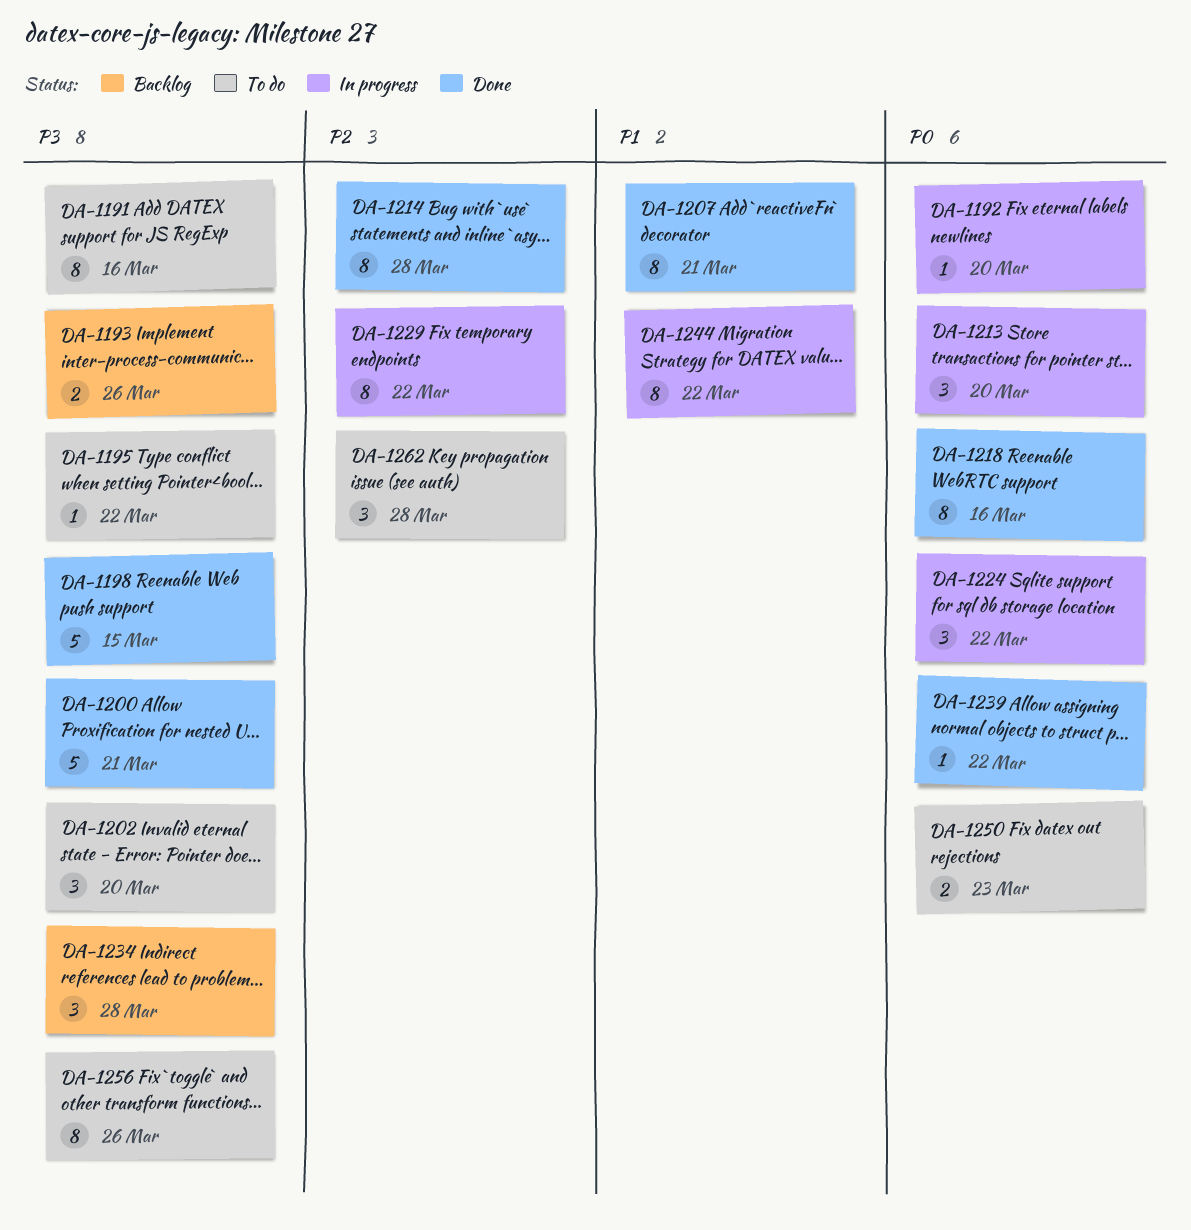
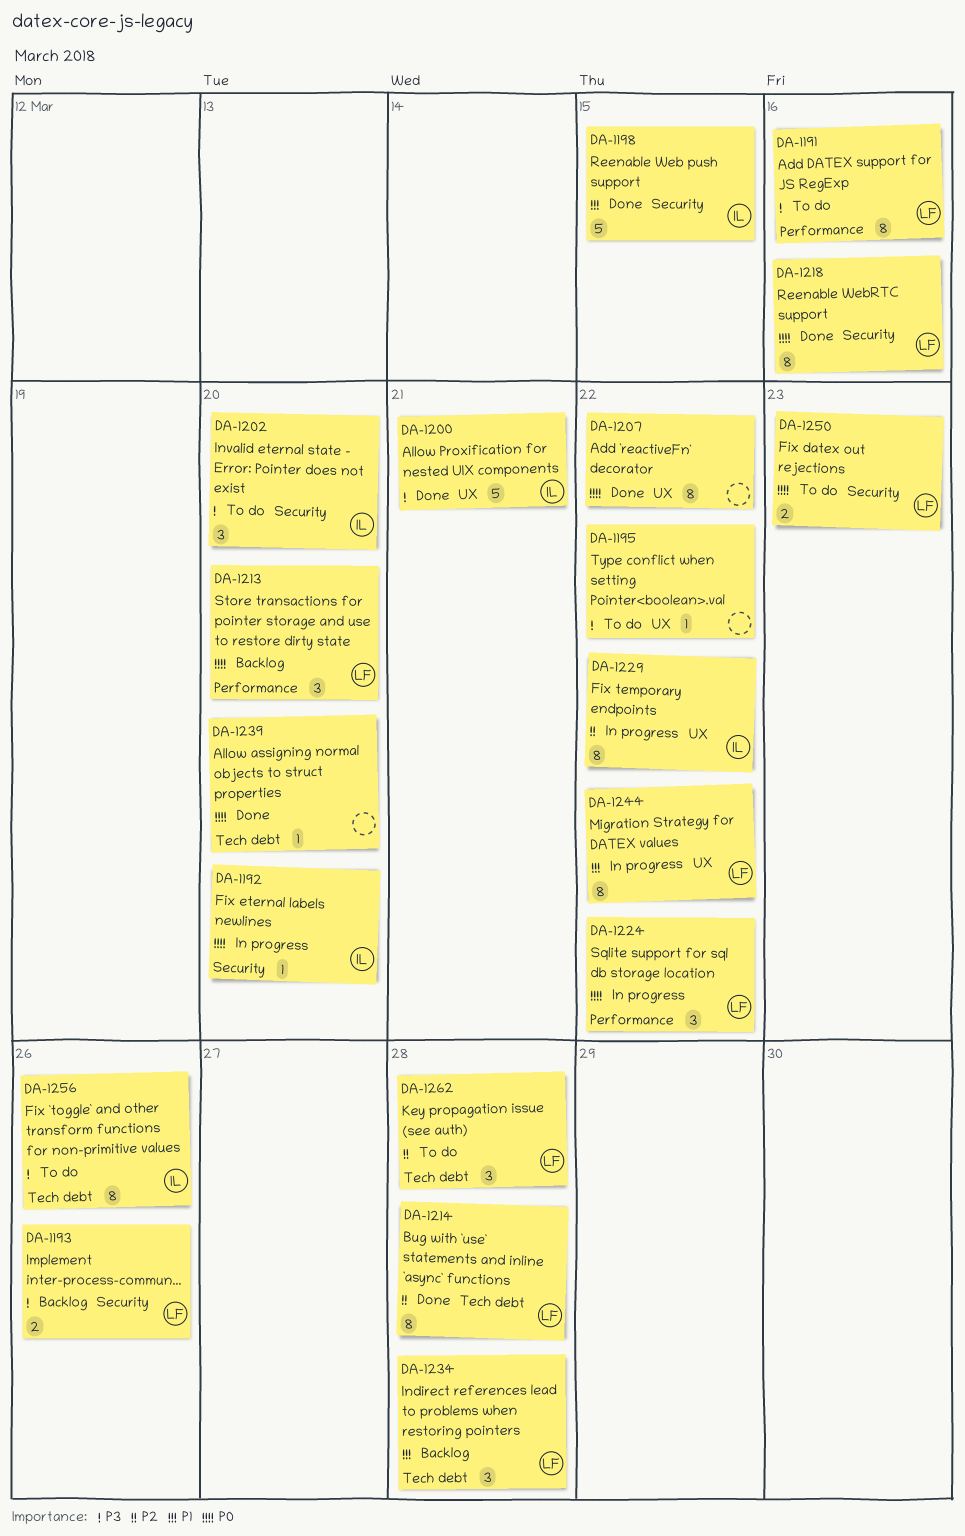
DA-1198, priority: P3 -> P1
DA-1207, priority: P1 -> P0
DA-1207, due: Mar 21 -> Mar 22
DA-1213, status: In progress -> Backlog
DA-1234, priority: P3 -> P1
DA-1239, due: Mar 22 -> Mar 20

